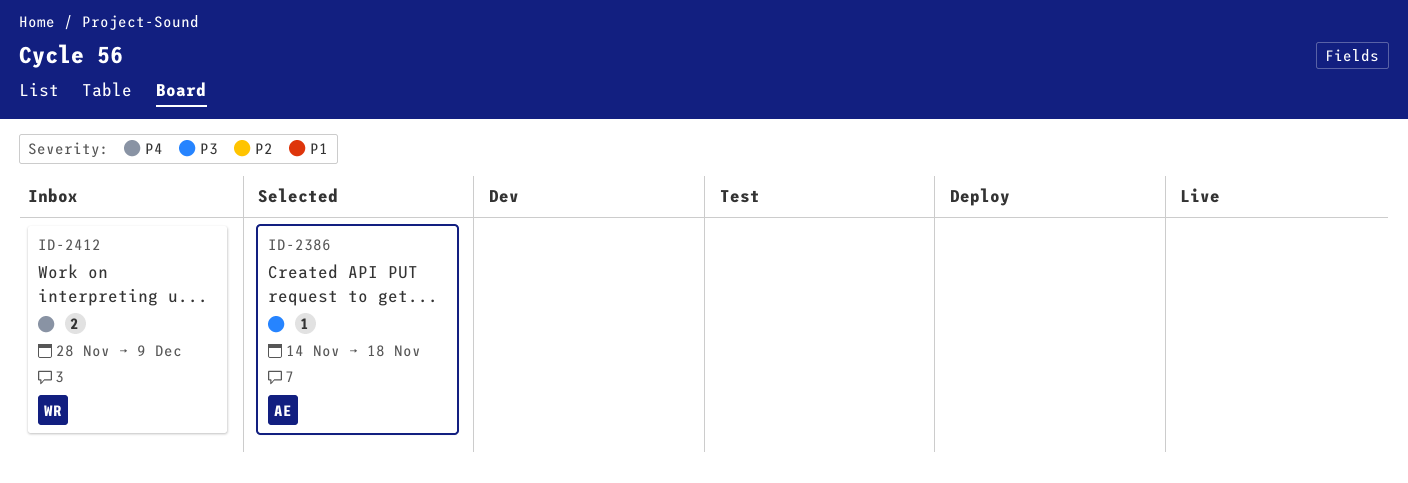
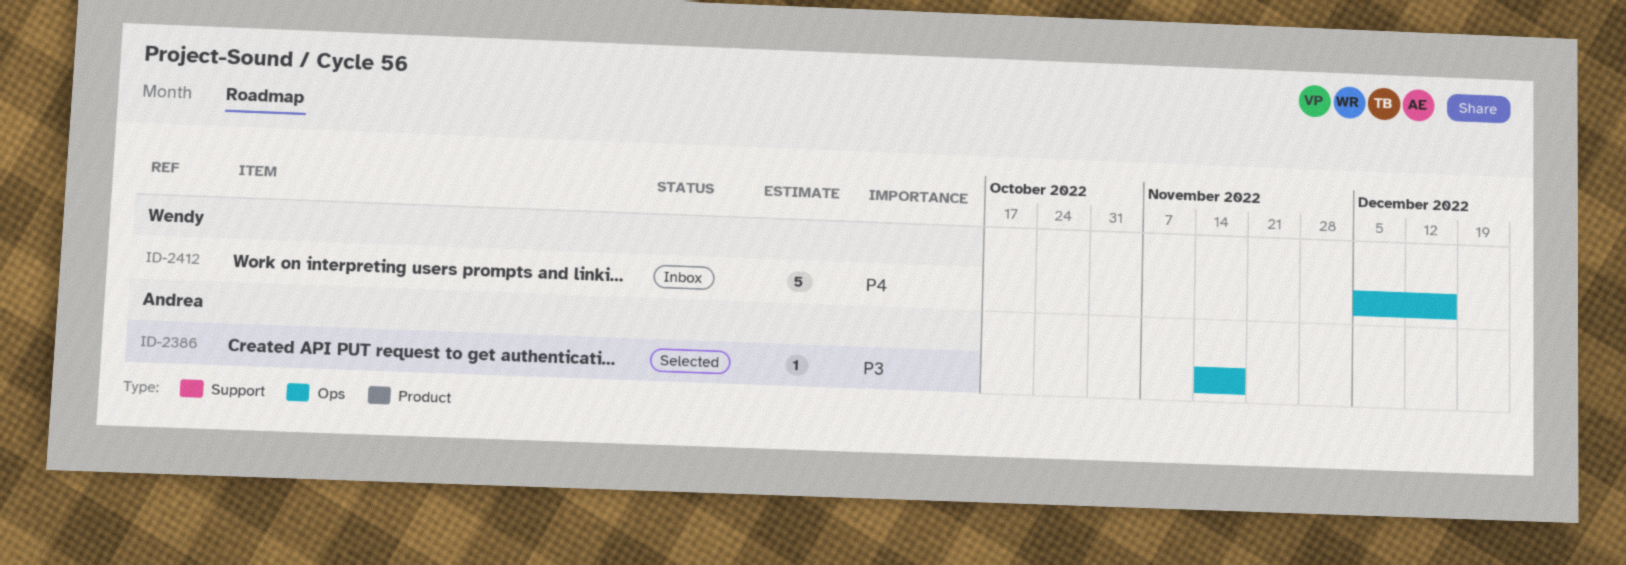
ID-2412, estimate: 2 -> 5
ID-2412, start: Nov 28 -> Dec 5
ID-2412, due: Dec 9 -> Dec 16

